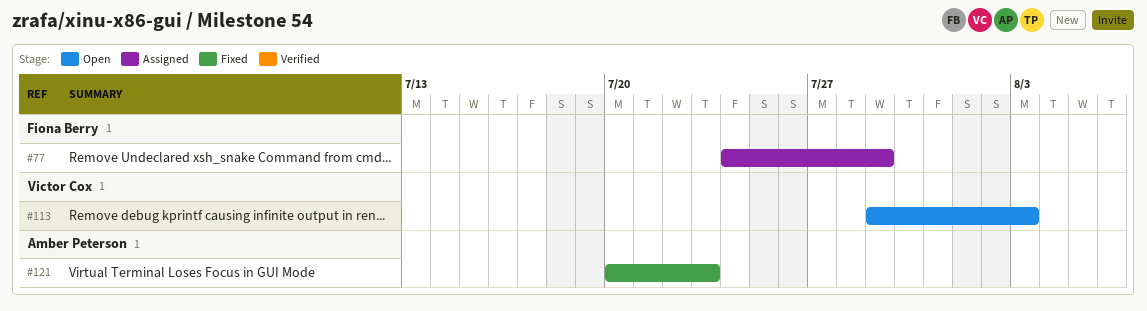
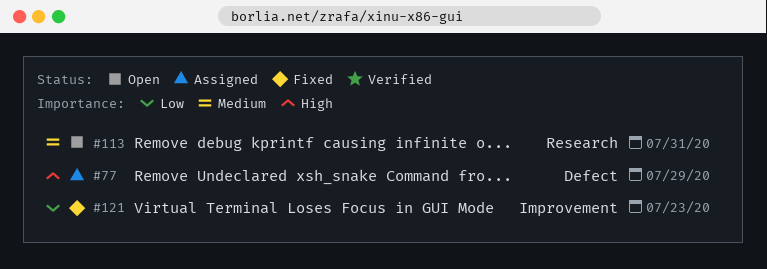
#113, due: Aug 3 -> Jul 31

